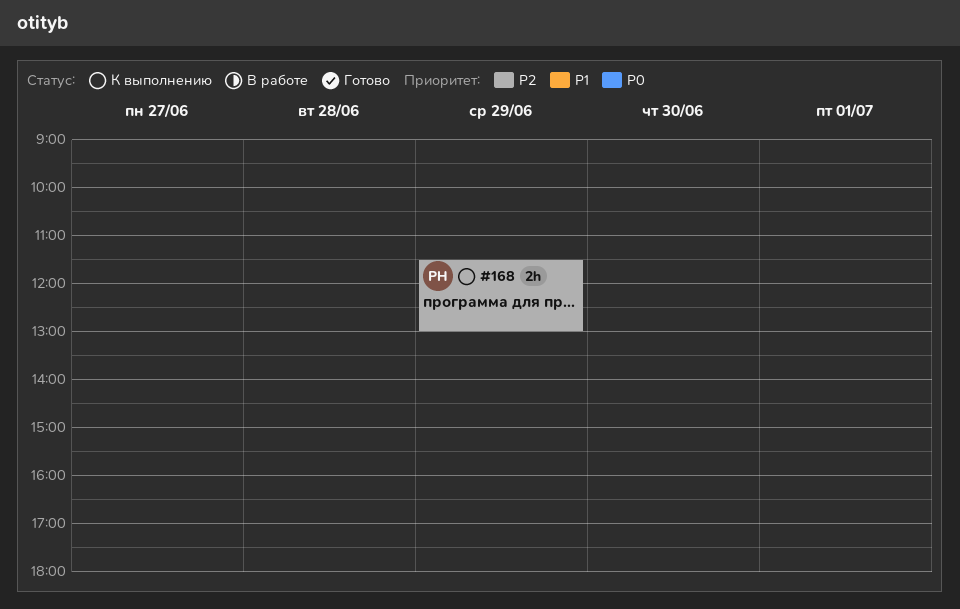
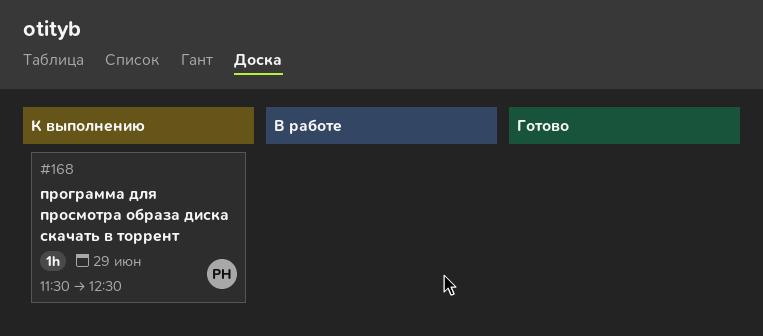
#168, estimate: 2h -> 1h
#168, ends: 13:00 -> 12:30

